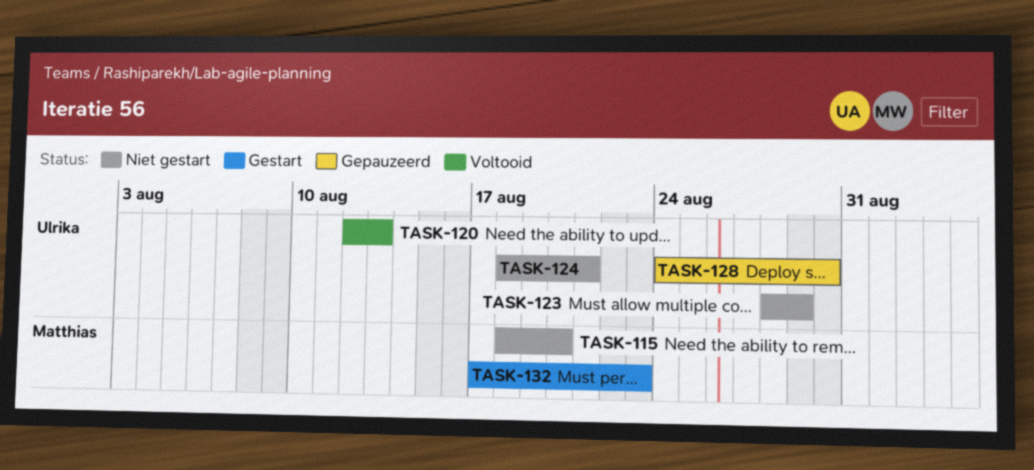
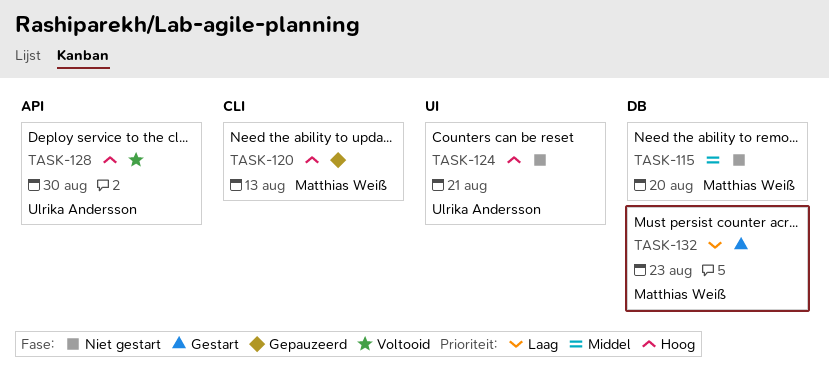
TASK-120, status: Voltooid -> Gepauzeerd
TASK-120, owner: Ulrika Andersson -> Matthias Weiß
TASK-123: present -> none
TASK-128, status: Gepauzeerd -> Voltooid

